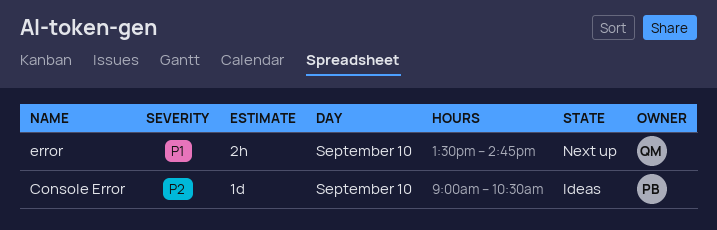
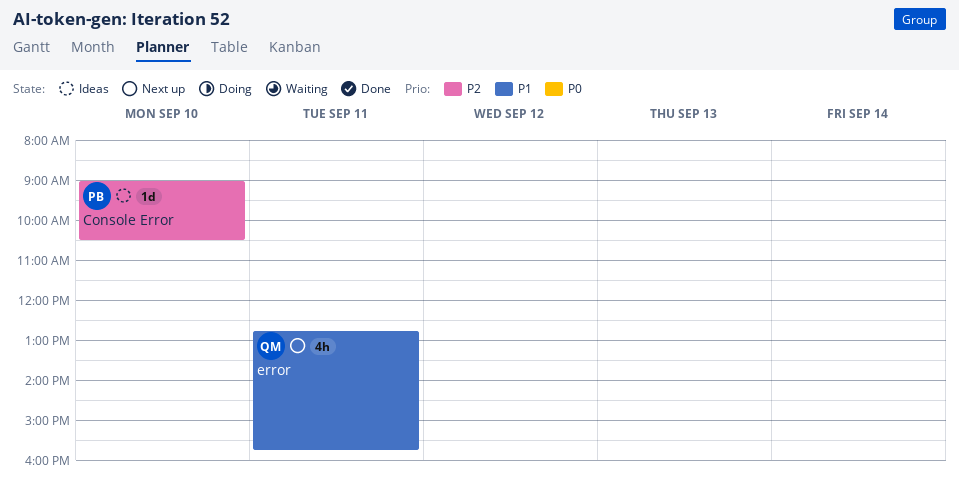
error, estimate: 2h -> 4h
error, day: Sep 10 -> Sep 11
error, begins: 13:30 -> 12:45
error, ends: 14:45 -> 15:45

